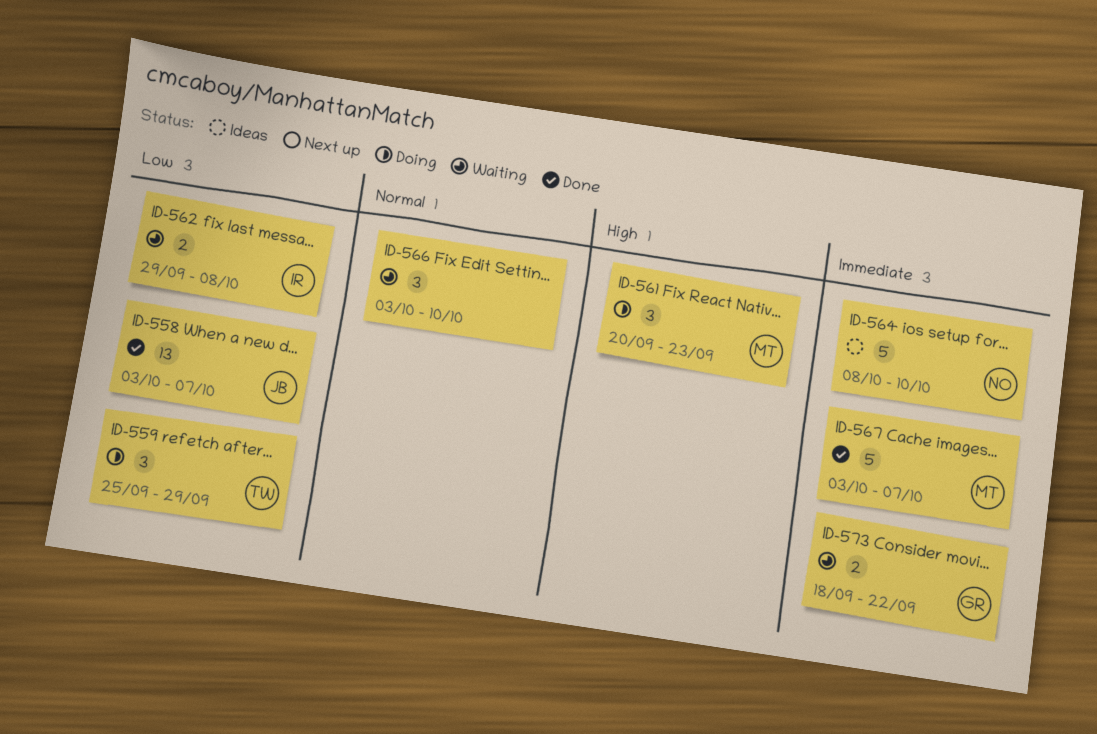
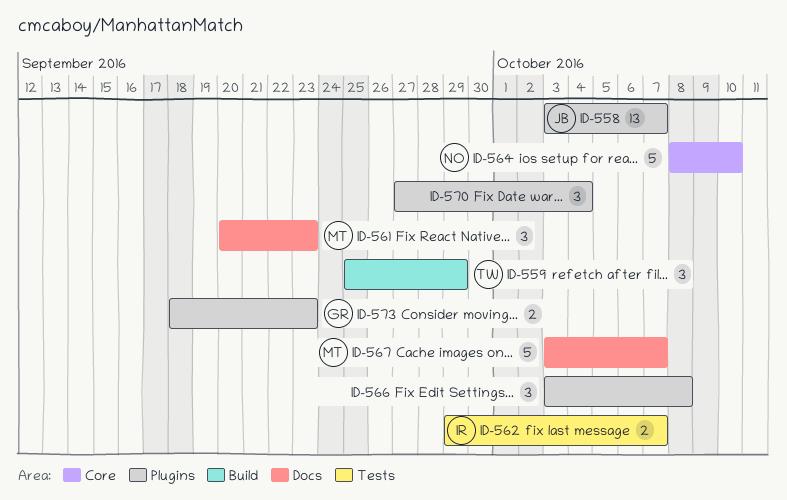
ID-562, due: Oct 8 -> Oct 7
ID-566, due: Oct 10 -> Oct 8
ID-570: none -> present
ID-573, due: Sep 22 -> Sep 23

